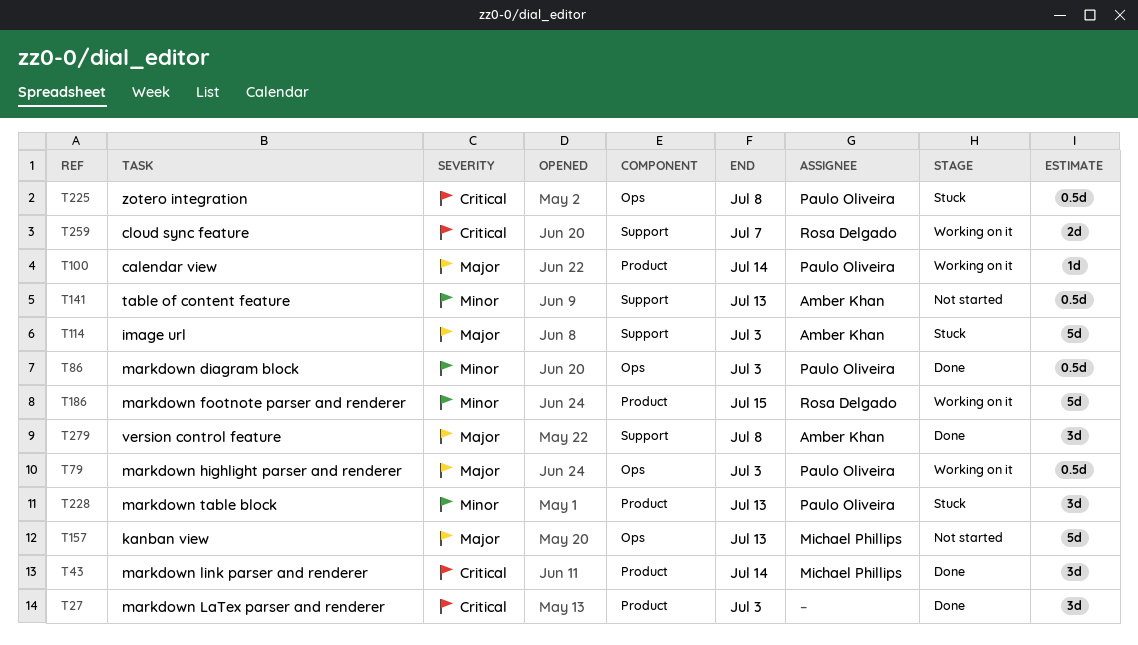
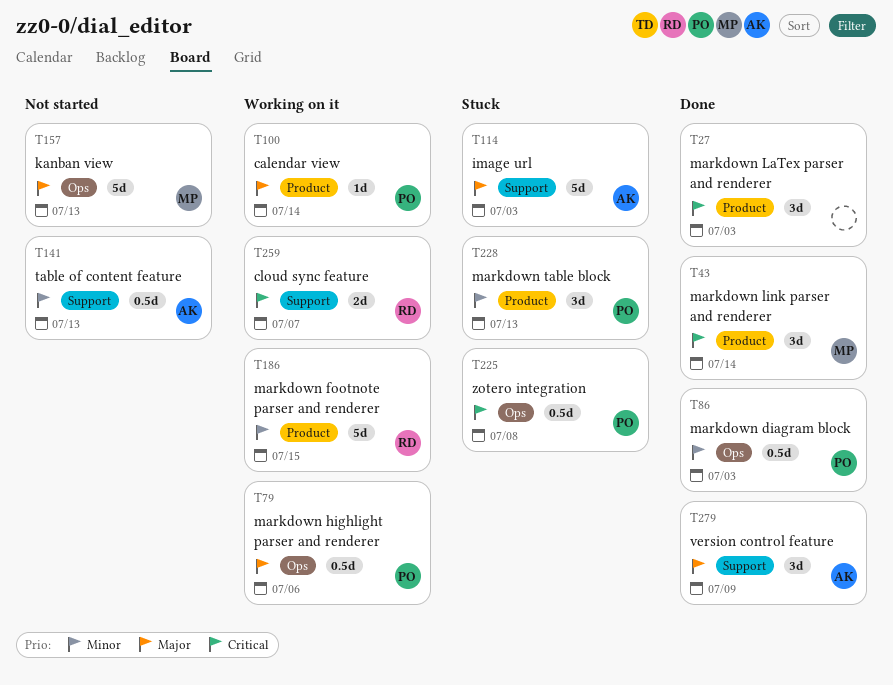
T79, due: Jul 3 -> Jul 6
T279, due: Jul 8 -> Jul 9

